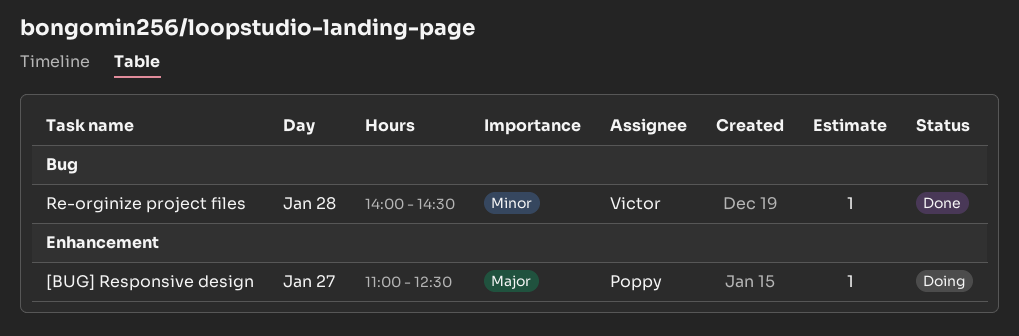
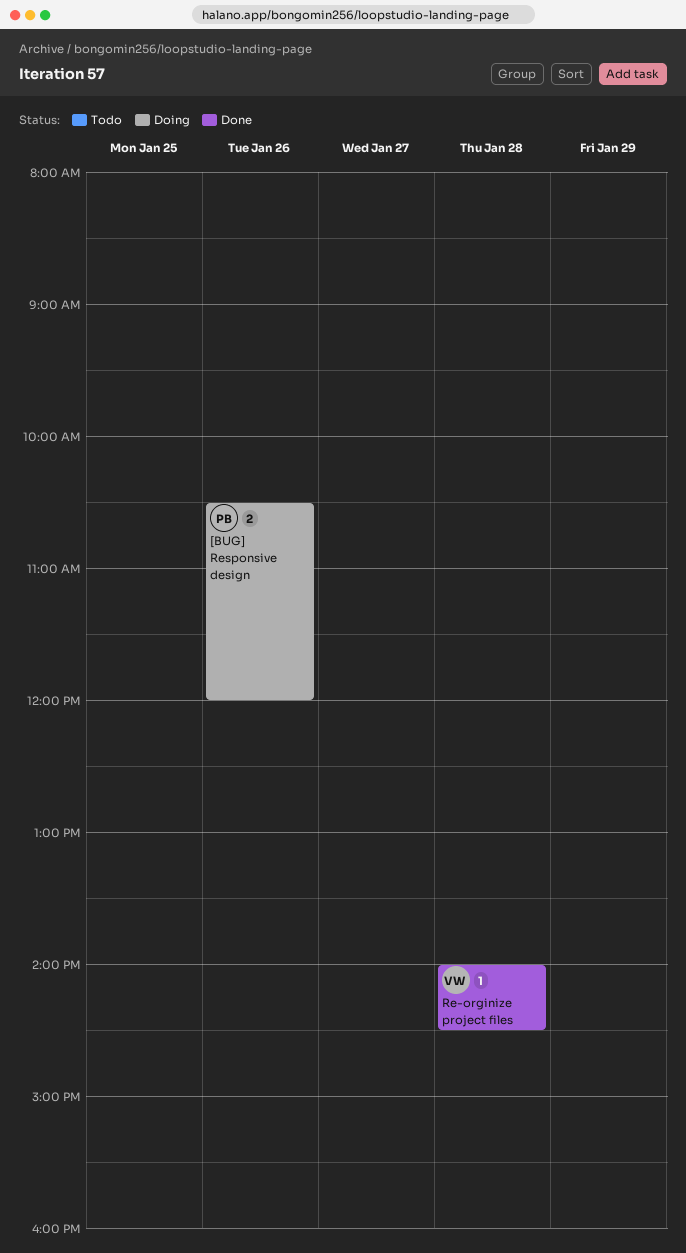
[BUG] Responsive design, estimate: 1 -> 2
[BUG] Responsive design, day: Jan 27 -> Jan 26
[BUG] Responsive design, begins: 11:00 -> 10:30
[BUG] Responsive design, ends: 12:30 -> 12:00

